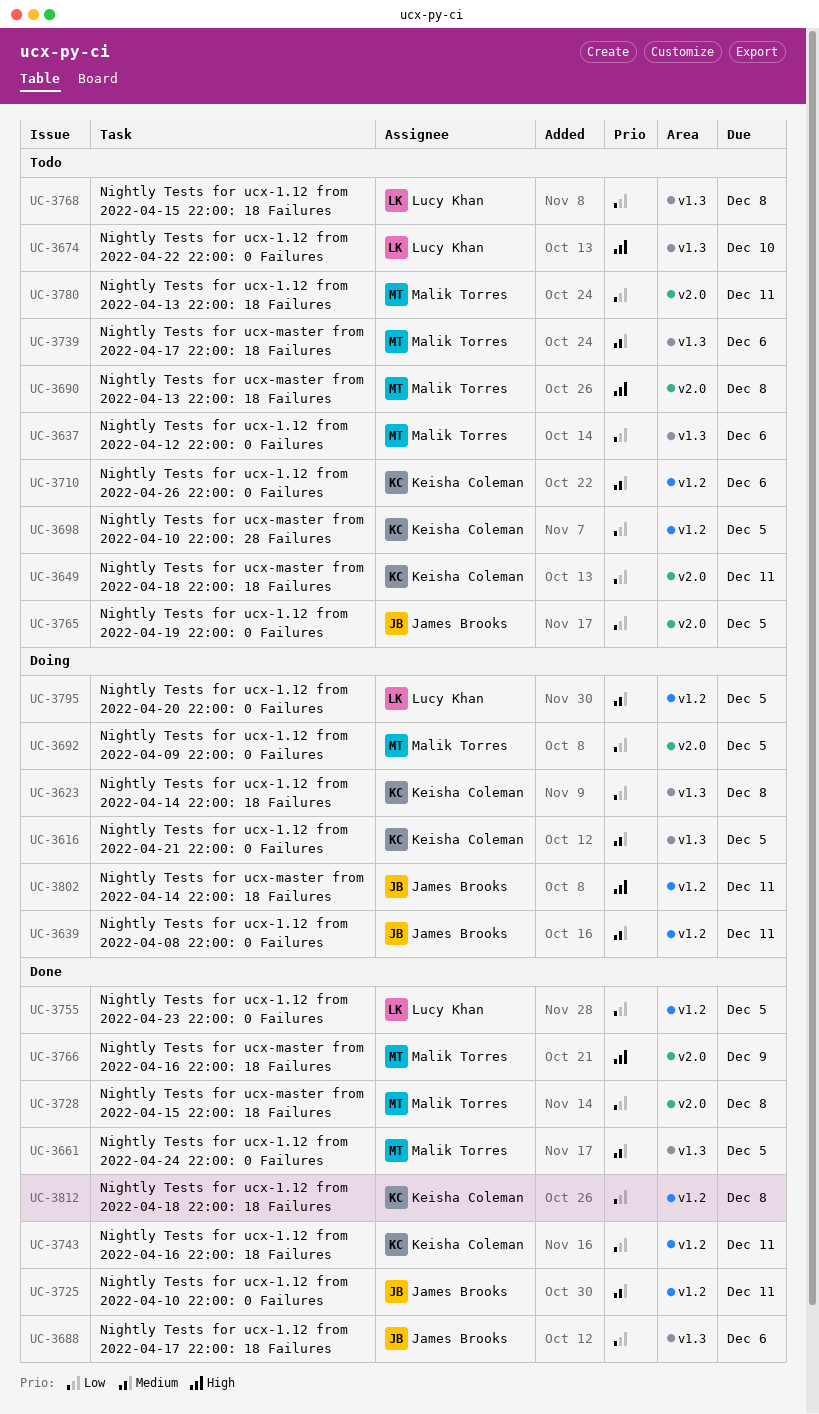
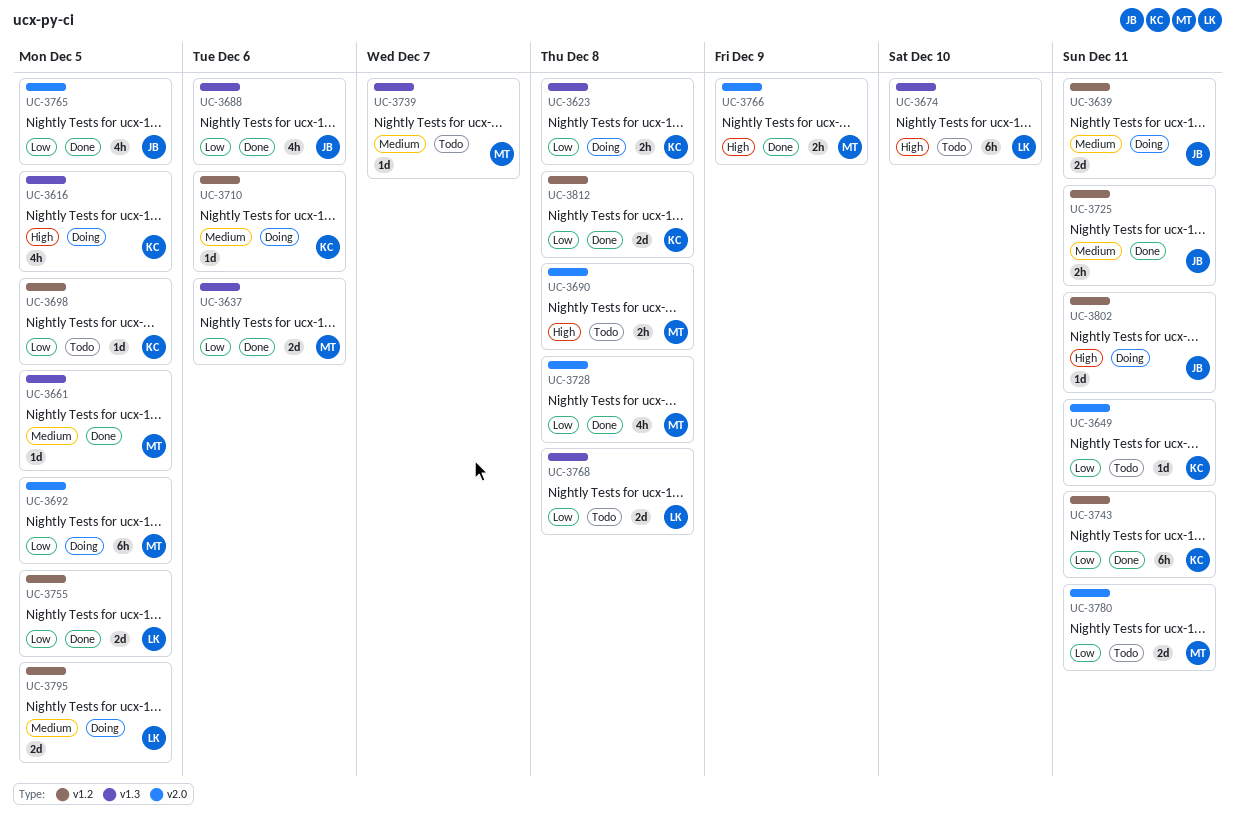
UC-3616, priority: Medium -> High
UC-3637, status: Todo -> Done
UC-3710, status: Todo -> Doing
UC-3739, due: Dec 6 -> Dec 7
UC-3765, status: Todo -> Done

